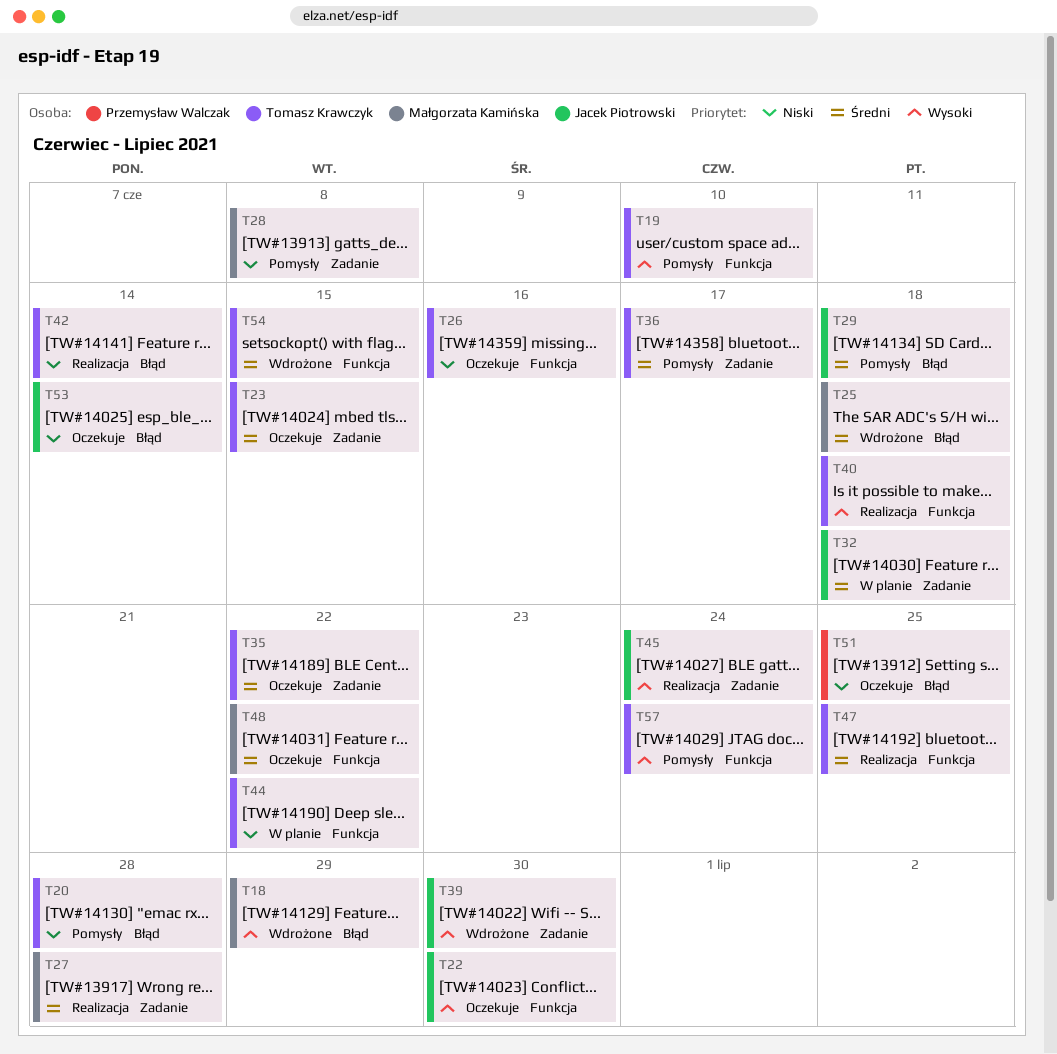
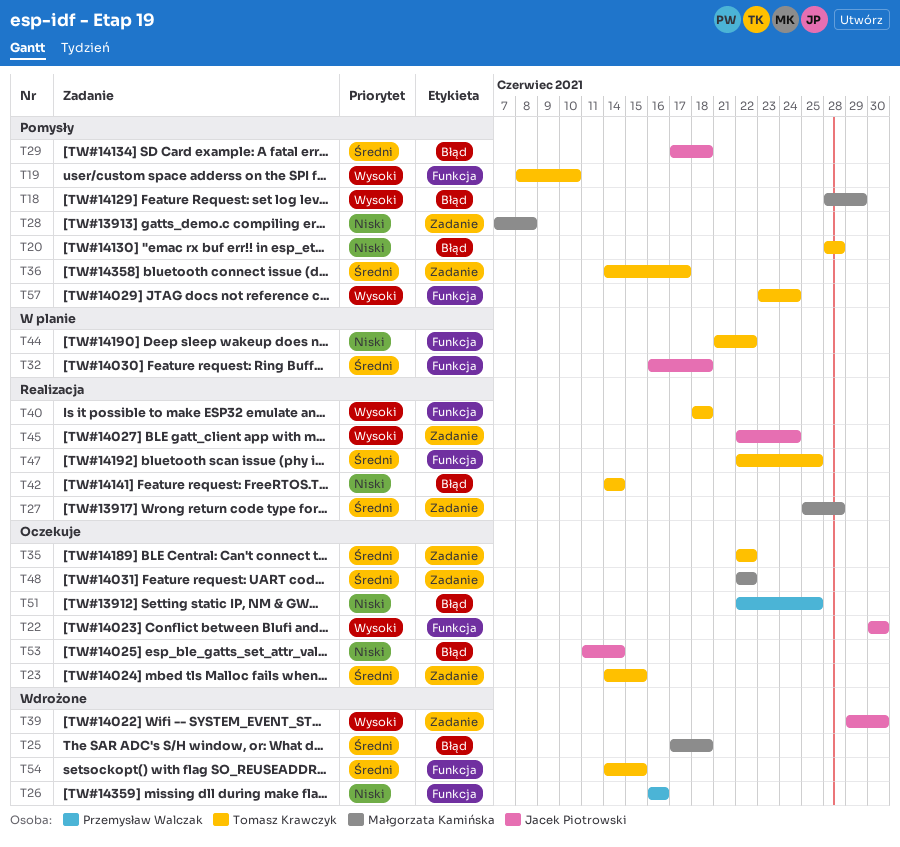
T18, status: Wdrożone -> Pomysły
T26, status: Oczekuje -> Wdrożone
T26, owner: Tomasz Krawczyk -> Przemysław Walczak
T32, label: Zadanie -> Funkcja
T48, label: Funkcja -> Zadanie

